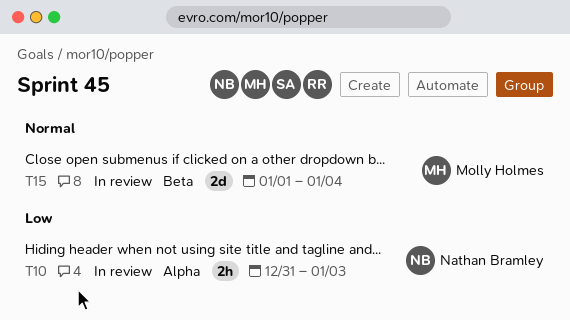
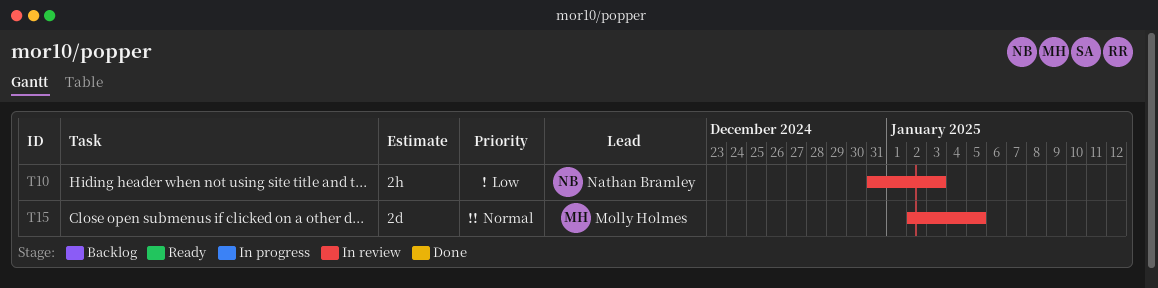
T15, start: Jan 1 -> Jan 2
T15, due: Jan 4 -> Jan 5

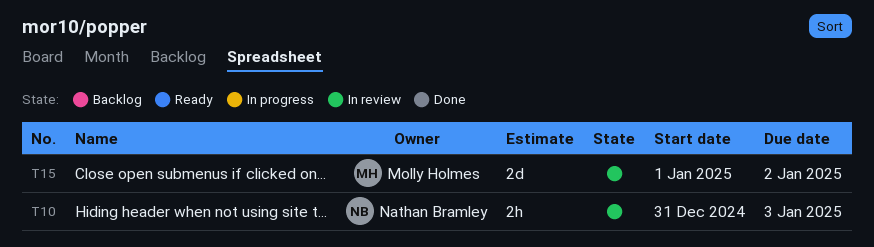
T15, start: Jan 2 -> Jan 1
T15, due: Jan 5 -> Jan 2

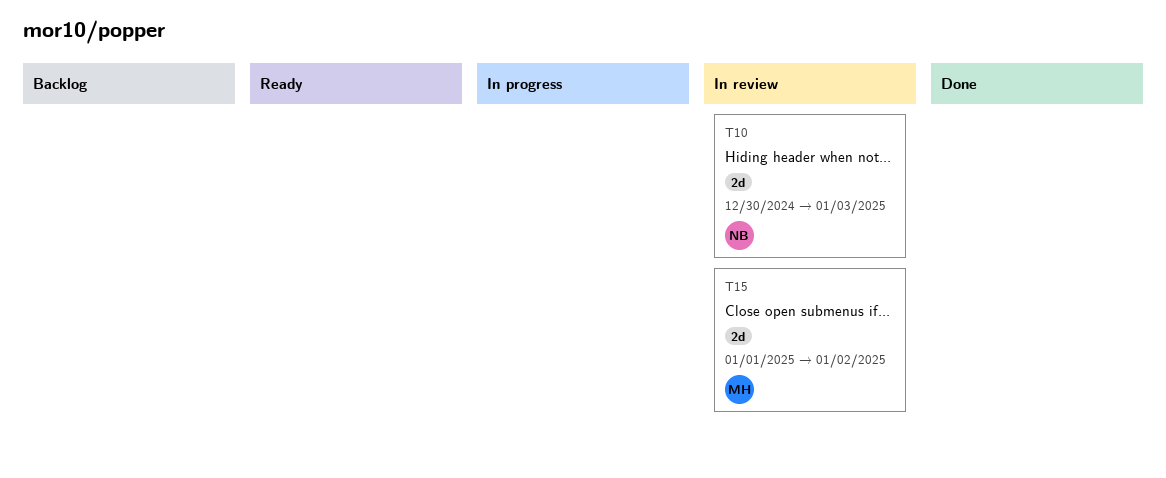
T10, estimate: 2h -> 2d
T10, start: Dec 31 -> Dec 30

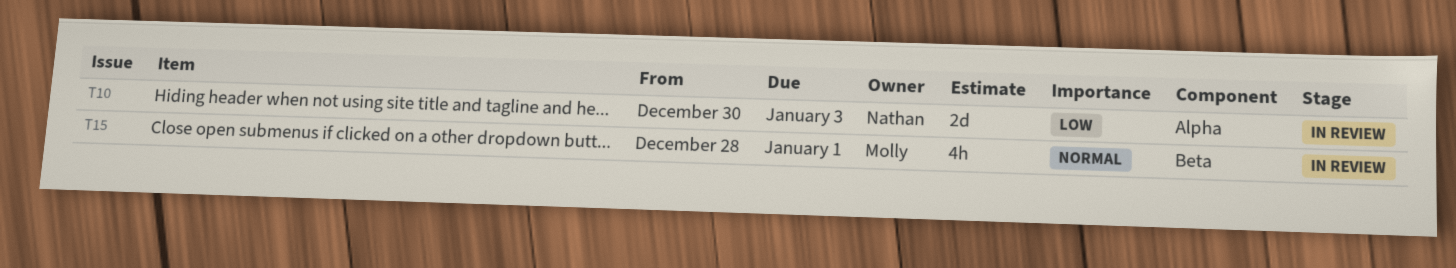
T15, estimate: 2d -> 4h
T15, start: Jan 1 -> Dec 28
T15, due: Jan 2 -> Jan 1

